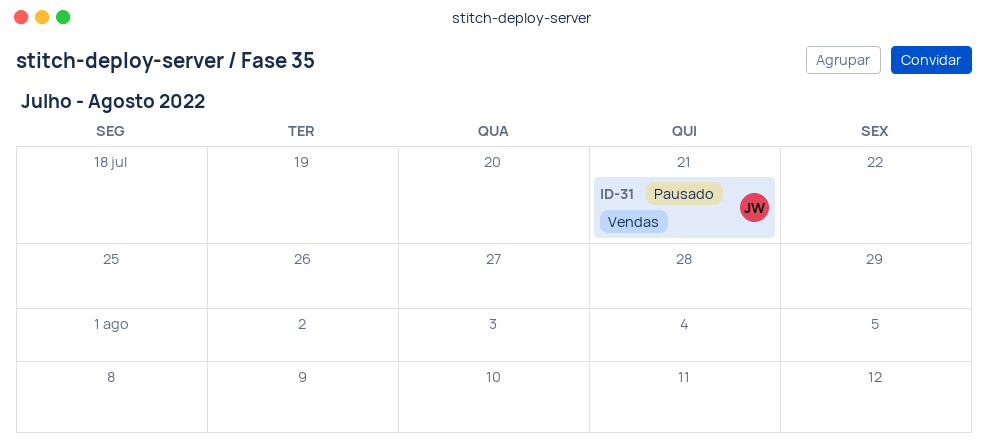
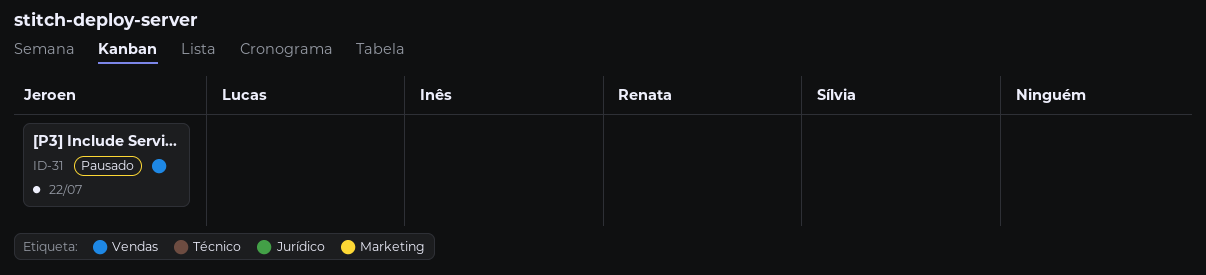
ID-31, due: Jul 21 -> Jul 22

